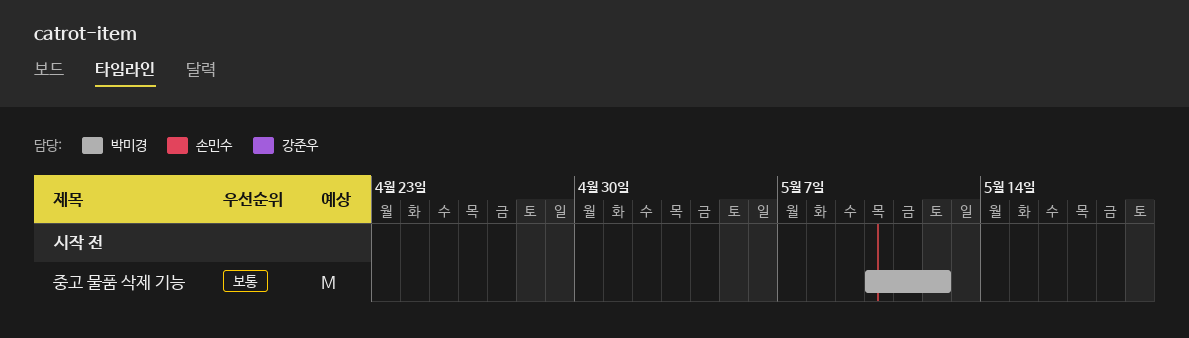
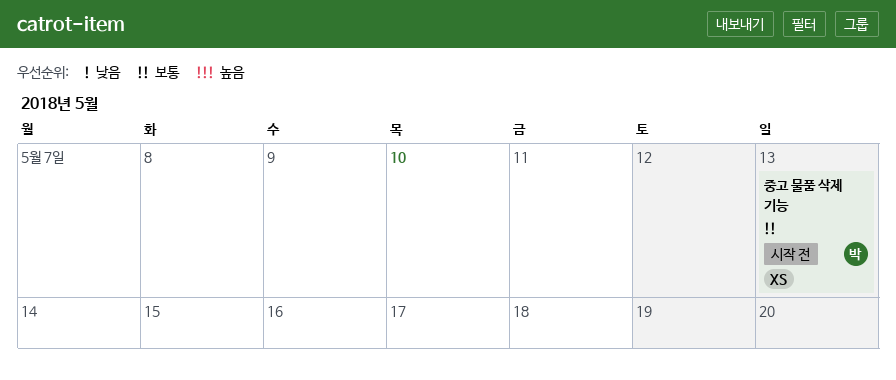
중고 물품 삭제 기능, estimate: M -> XS
중고 물품 삭제 기능, due: May 12 -> May 13

